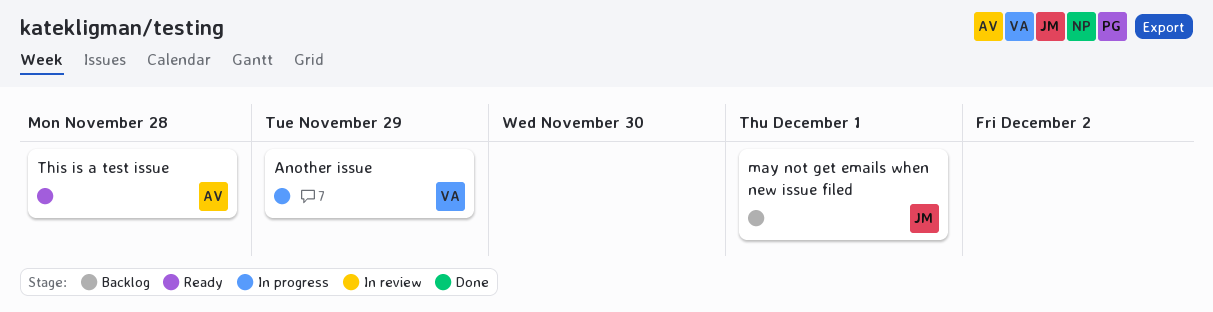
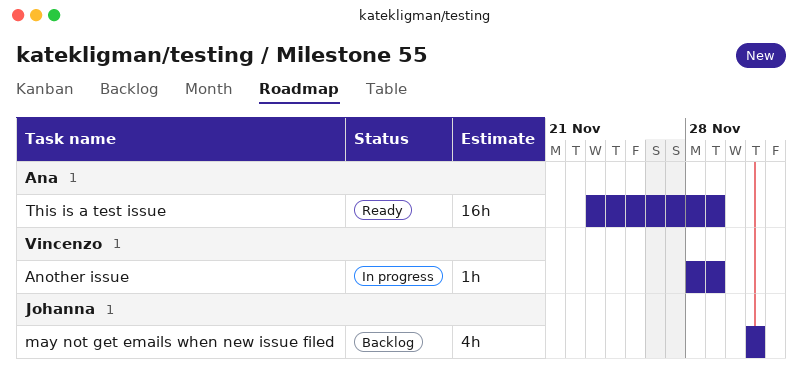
This is a test issue, due: Nov 28 -> Nov 29

